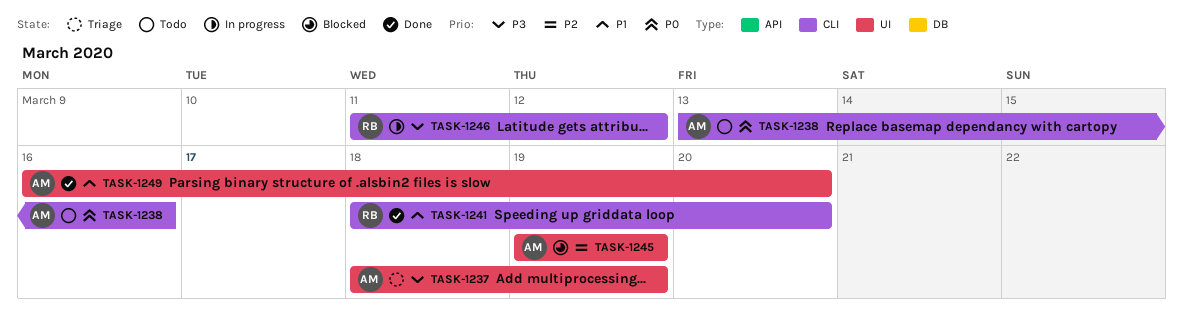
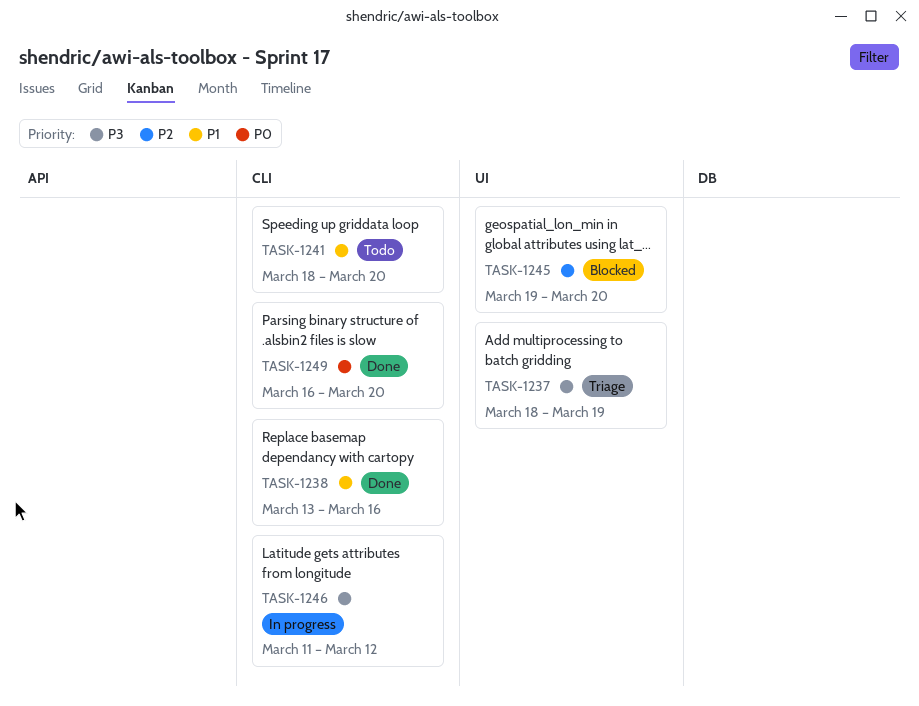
TASK-1238, status: Todo -> Done
TASK-1238, priority: P0 -> P1
TASK-1241, status: Done -> Todo
TASK-1245, due: Mar 19 -> Mar 20
TASK-1249, priority: P1 -> P0
TASK-1249, label: UI -> CLI

